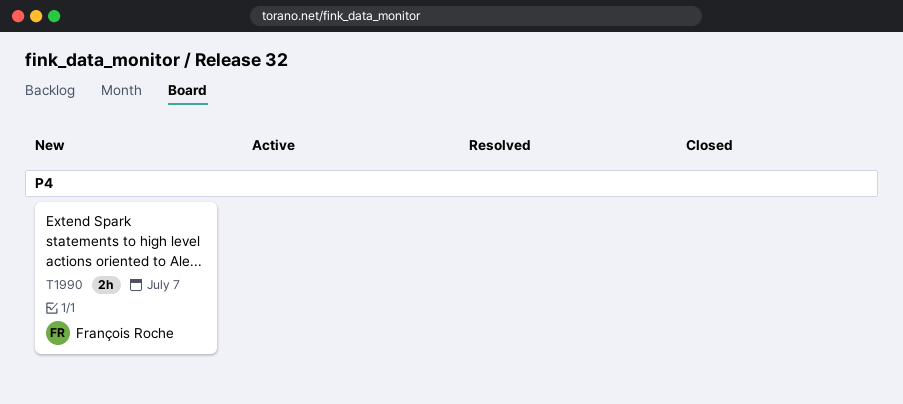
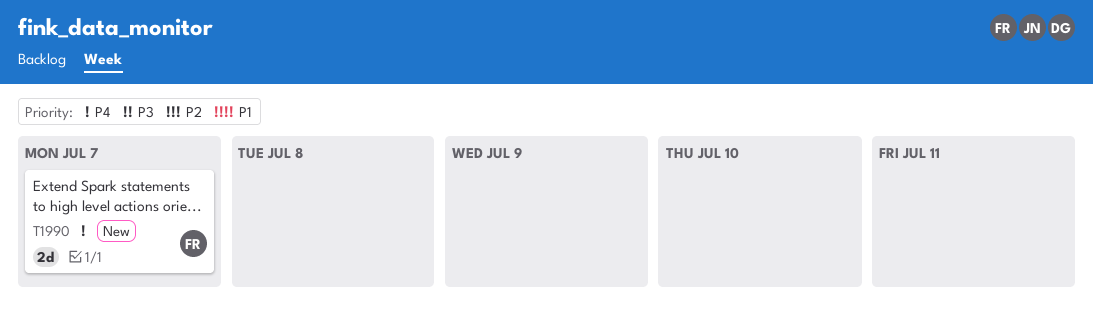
T1990, estimate: 2h -> 2d

